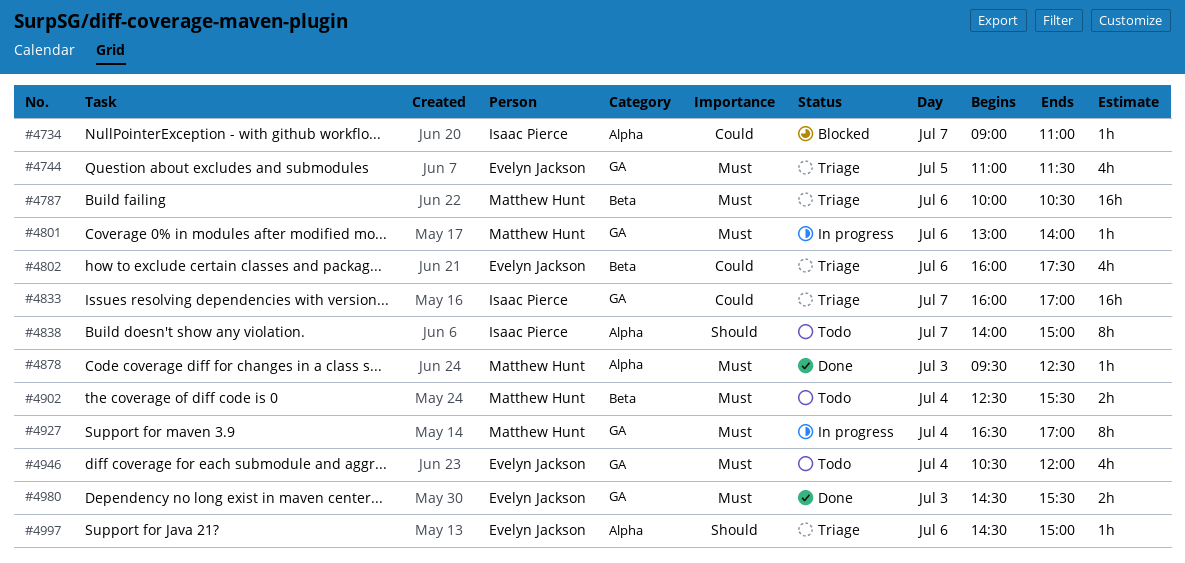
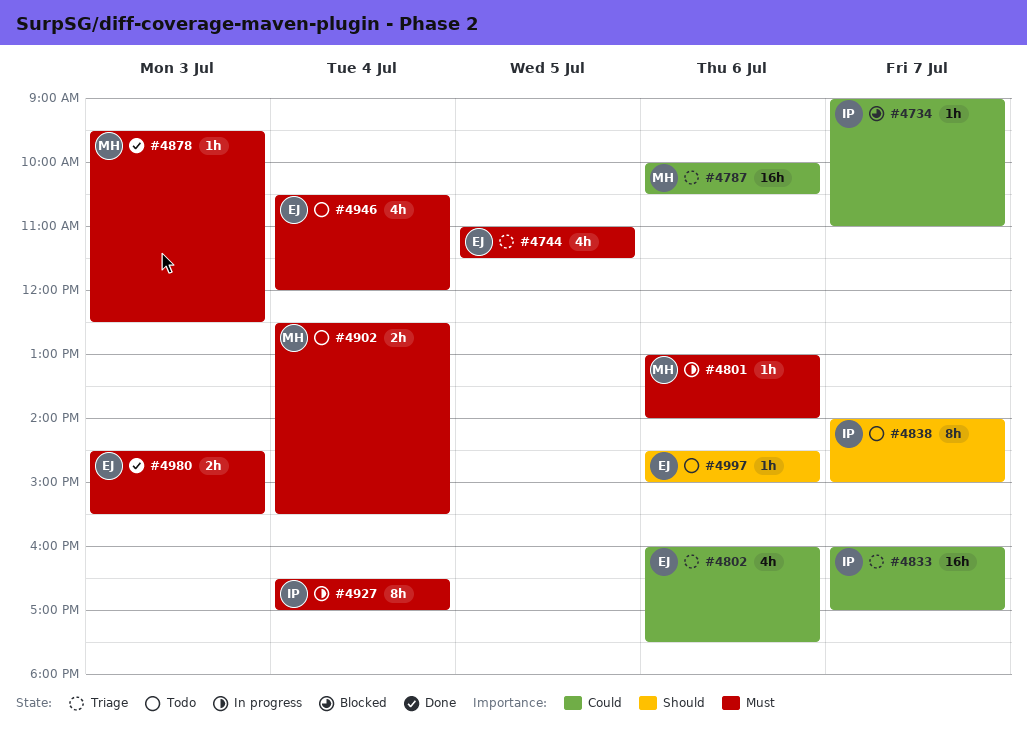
#4787, priority: Must -> Could
#4927, owner: Matthew Hunt -> Isaac Pierce
#4997, status: Triage -> Todo

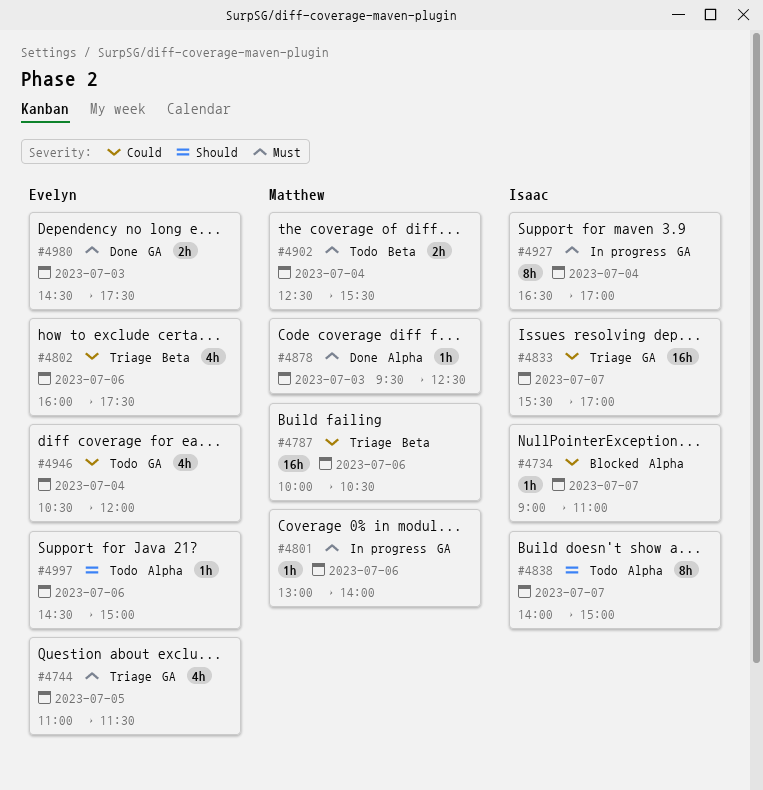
#4833, begins: 16:00 -> 15:30
#4946, priority: Must -> Could
#4980, ends: 15:30 -> 17:30

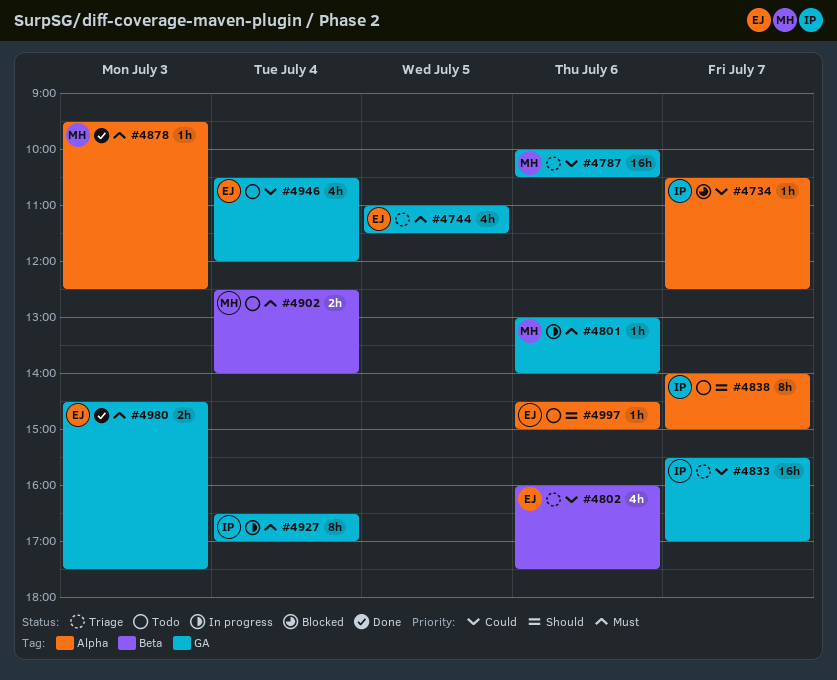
#4734, begins: 09:00 -> 10:30
#4734, ends: 11:00 -> 12:30
#4787, label: Beta -> GA
#4902, ends: 15:30 -> 14:00

